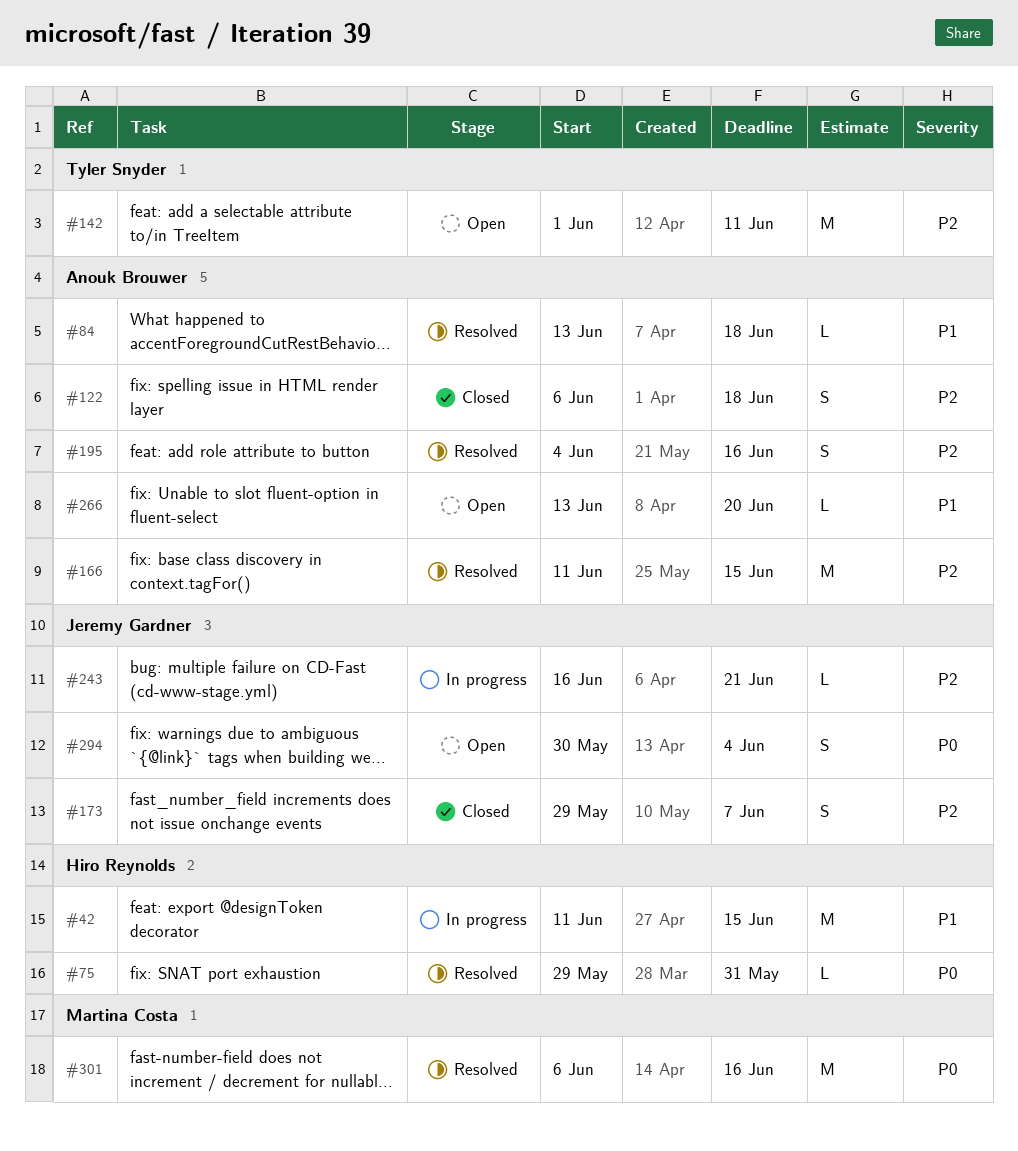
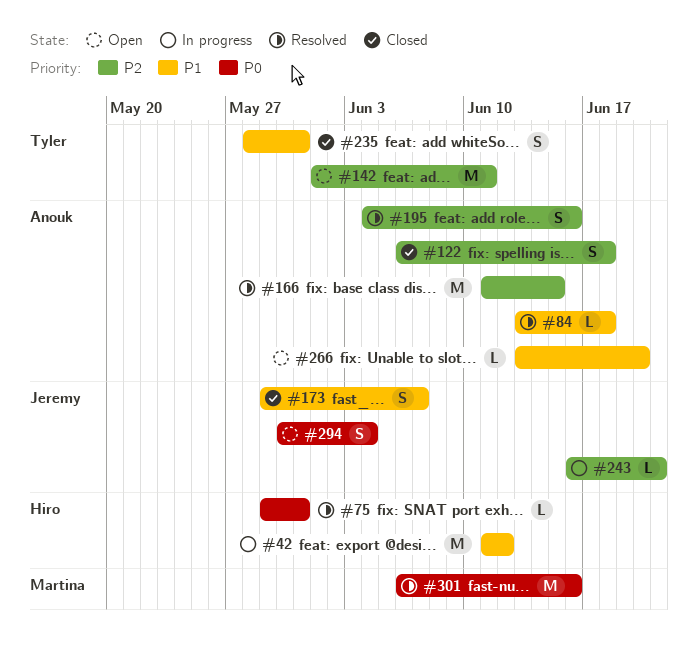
#42, due: Jun 15 -> Jun 12
#173, priority: P2 -> P1
#235: none -> present

